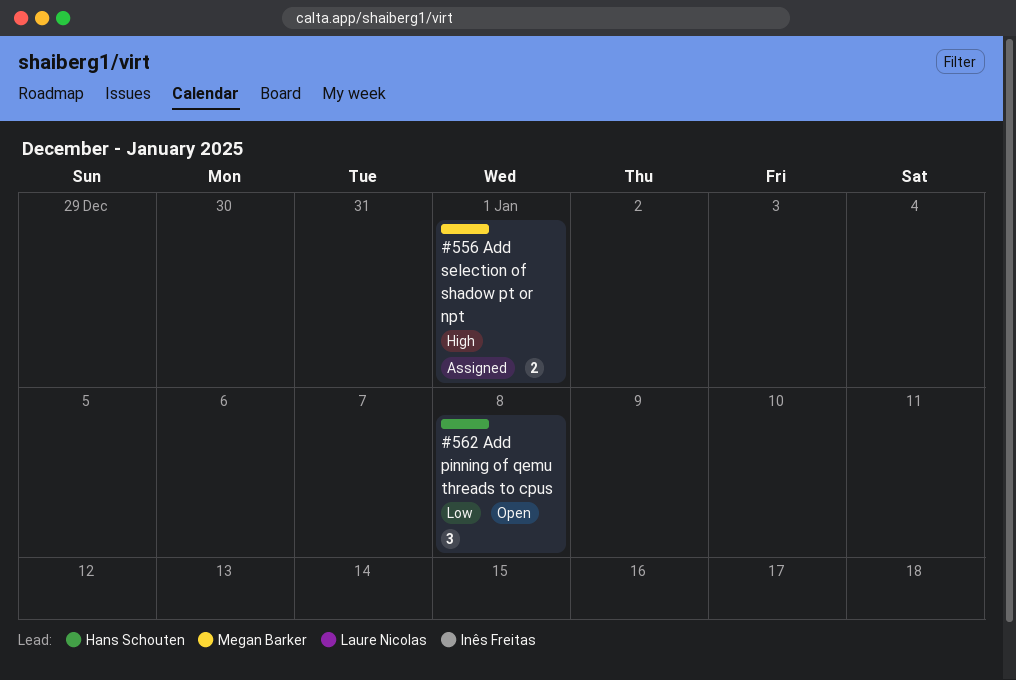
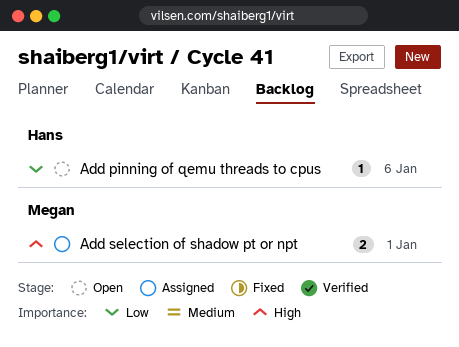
Add pinning of qemu threads to cpus, estimate: 3 -> 1
Add pinning of qemu threads to cpus, due: Jan 8 -> Jan 6

